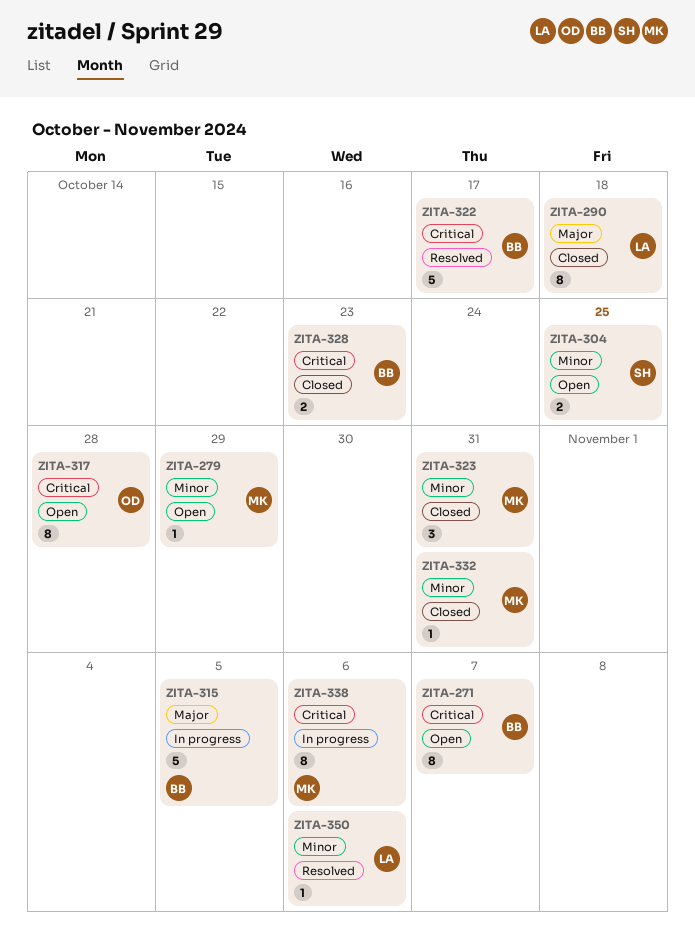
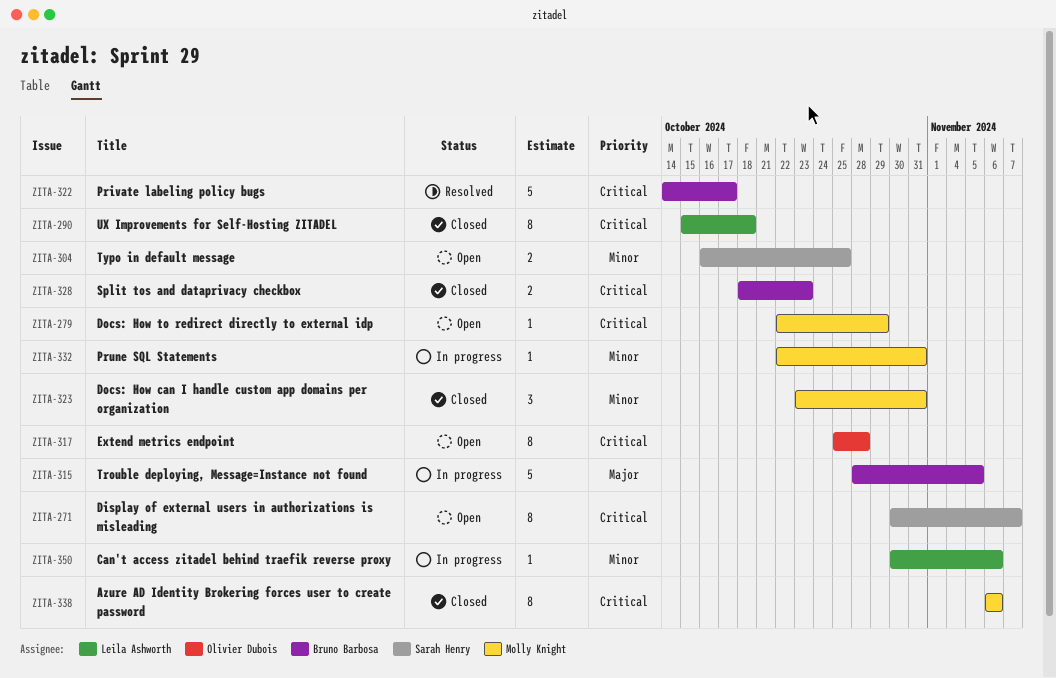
ZITA-271, owner: Bruno Barbosa -> Sarah Henry
ZITA-279, priority: Minor -> Critical
ZITA-290, priority: Major -> Critical
ZITA-332, status: Closed -> In progress
ZITA-338, status: In progress -> Closed
ZITA-350, status: Resolved -> In progress

